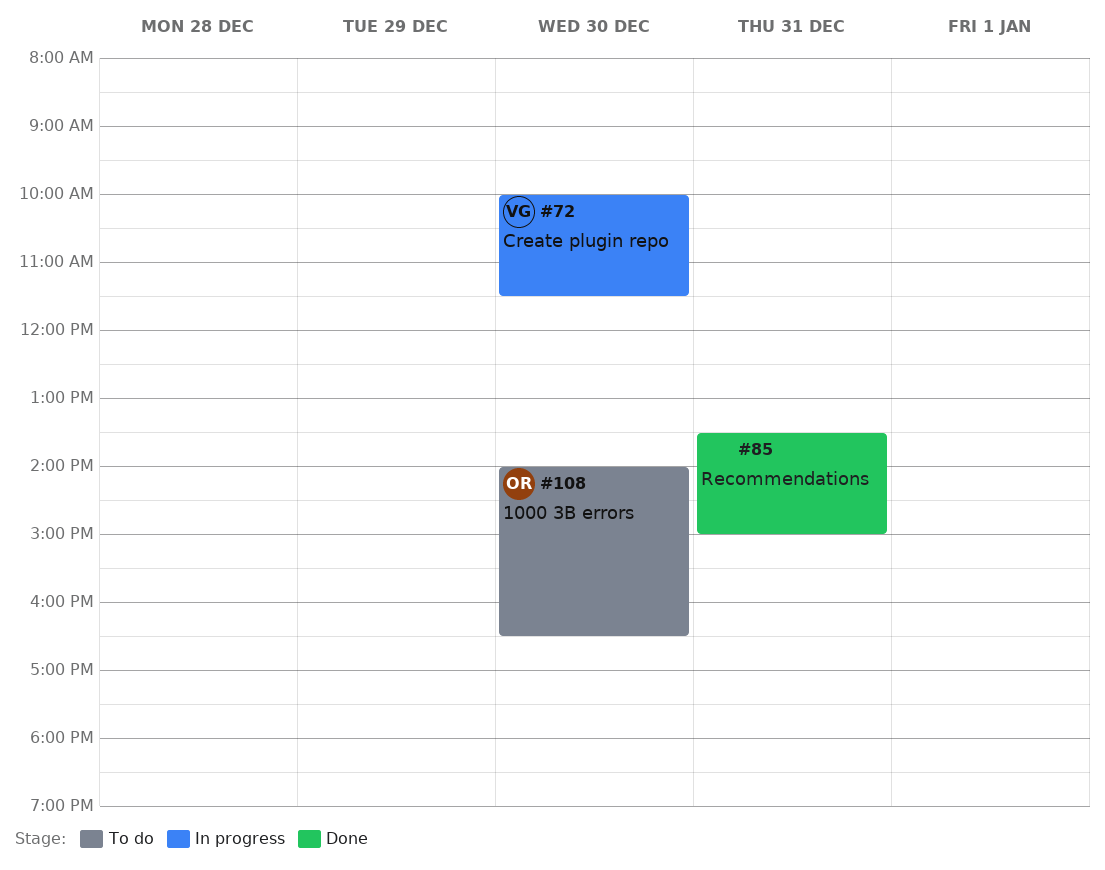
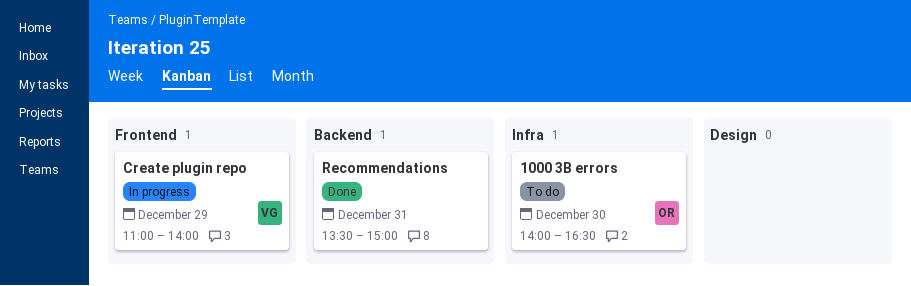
Create plugin repo, day: Dec 30 -> Dec 29
Create plugin repo, begins: 10:00 -> 11:00
Create plugin repo, ends: 11:30 -> 14:00

